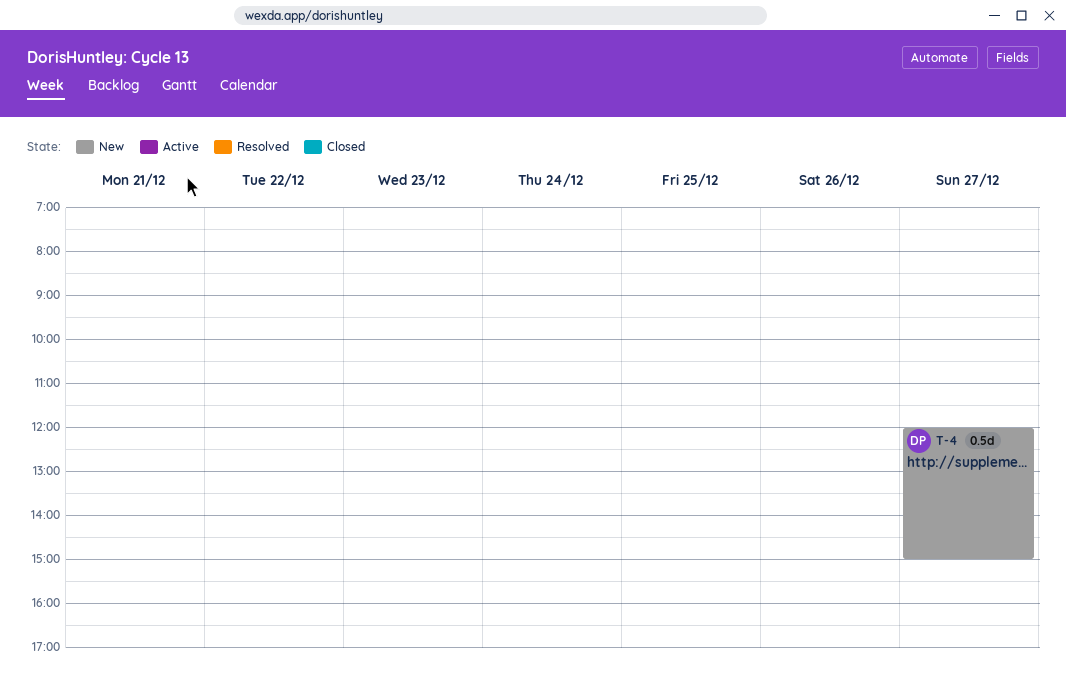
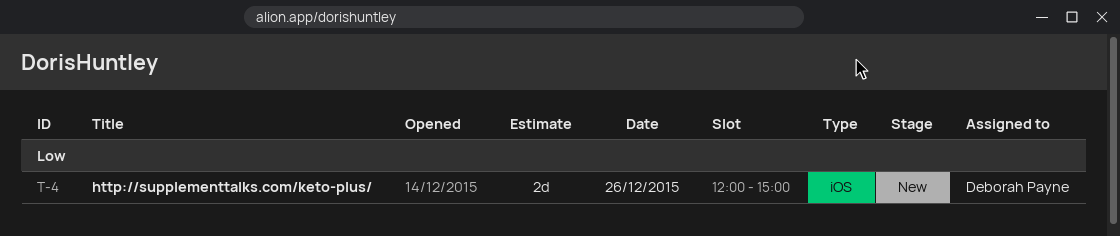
T-4, estimate: 0.5d -> 2d
T-4, day: Dec 27 -> Dec 26

